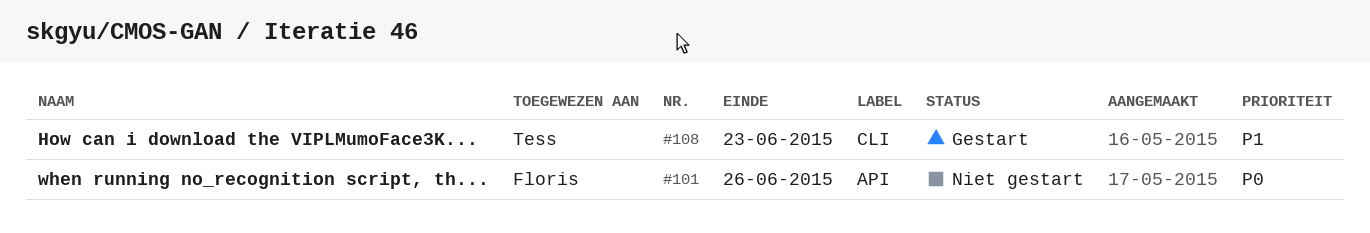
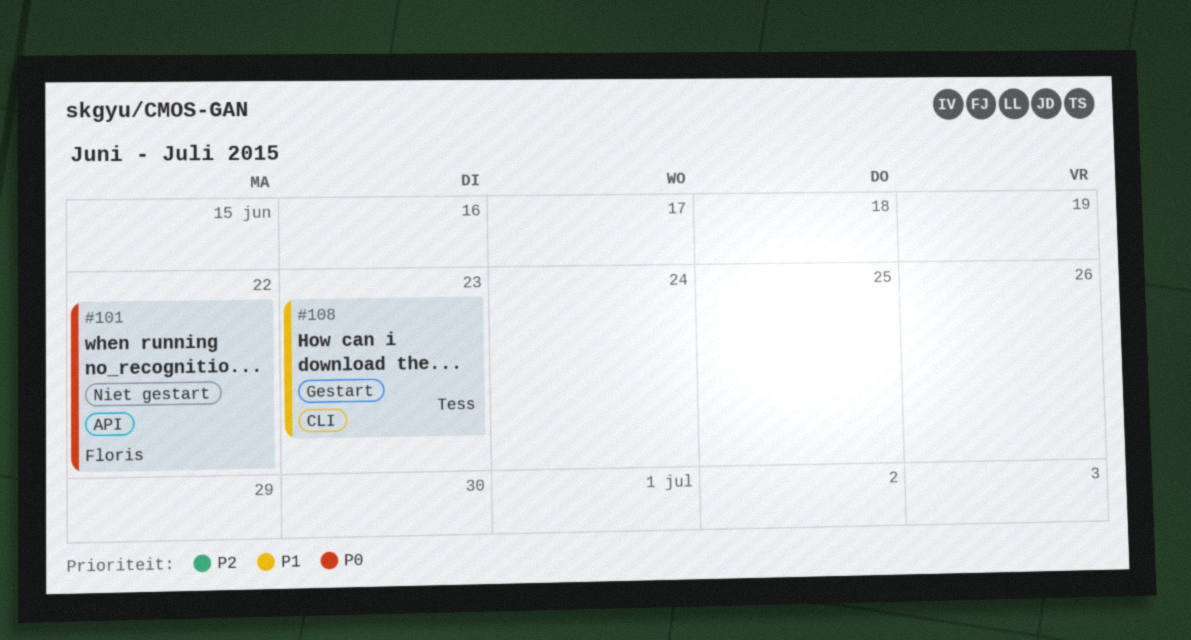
#101, due: Jun 26 -> Jun 22

